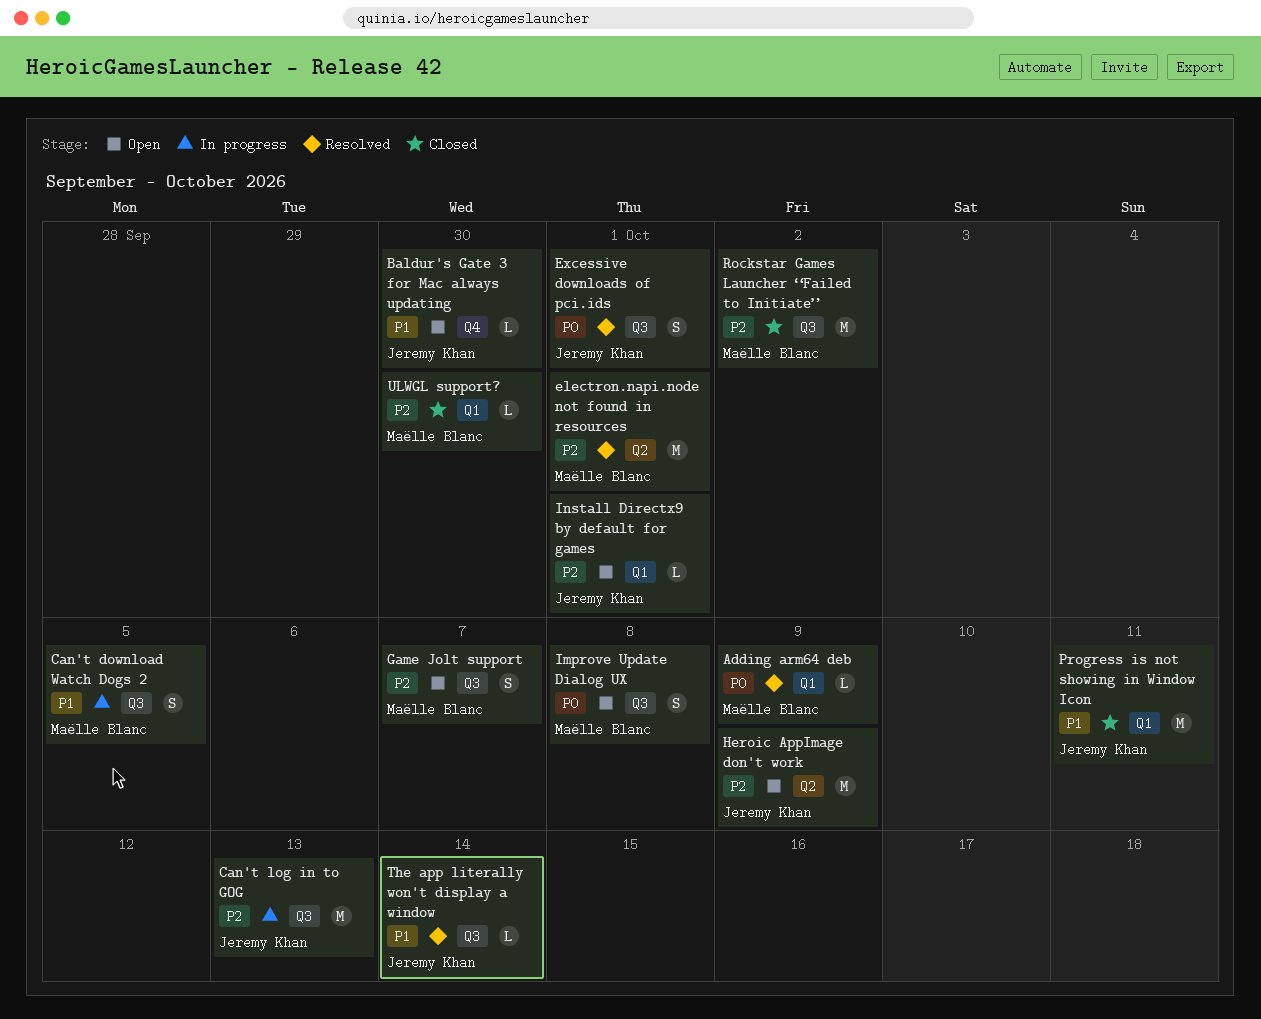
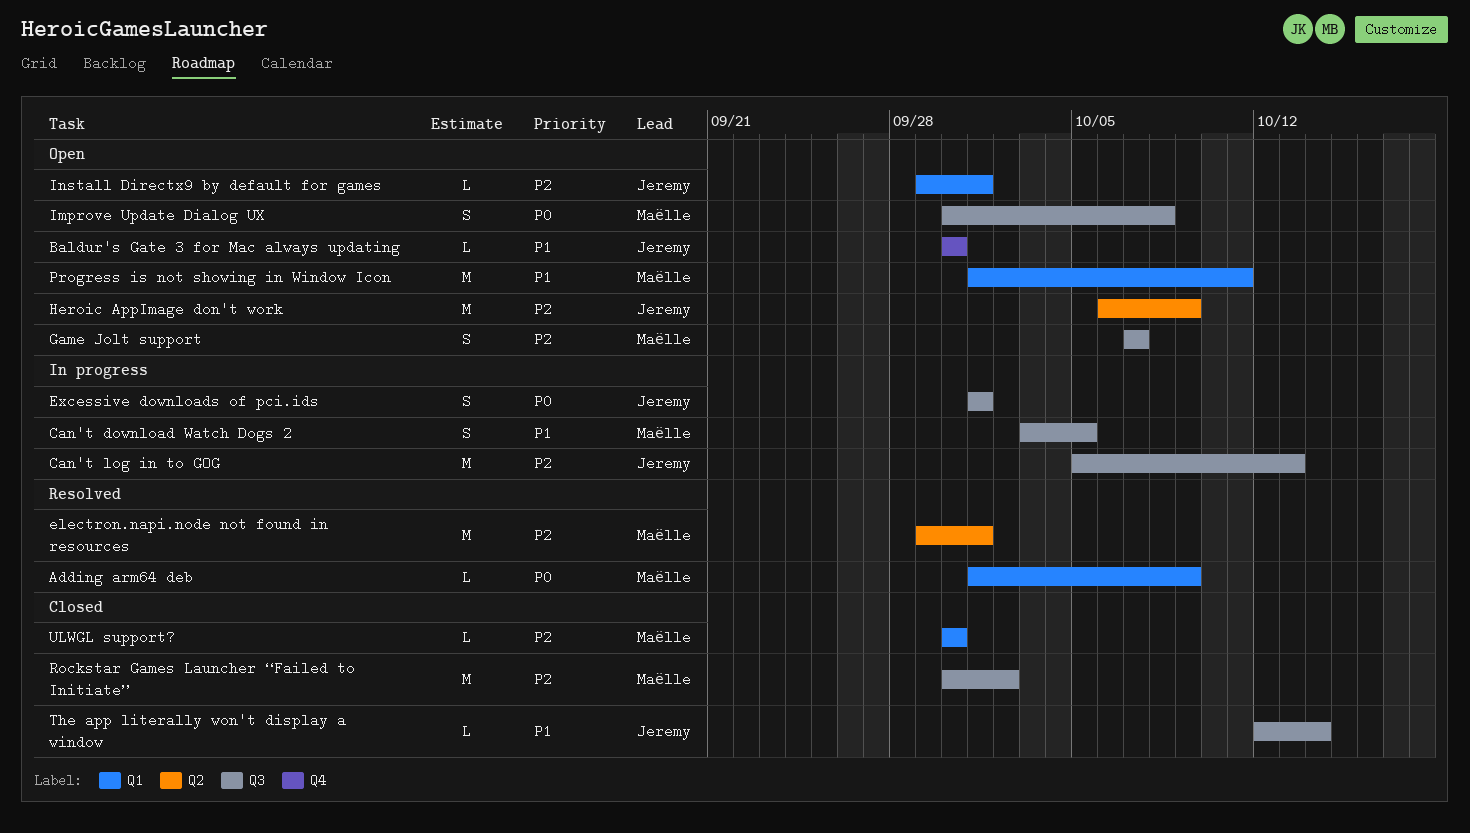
Excessive downloads of pci.ids, status: Resolved -> In progress
Progress is not showing in Window Icon, status: Closed -> Open
Progress is not showing in Window Icon, owner: Jeremy Khan -> Maëlle Blanc
The app literally won't display a window, status: Resolved -> Closed

